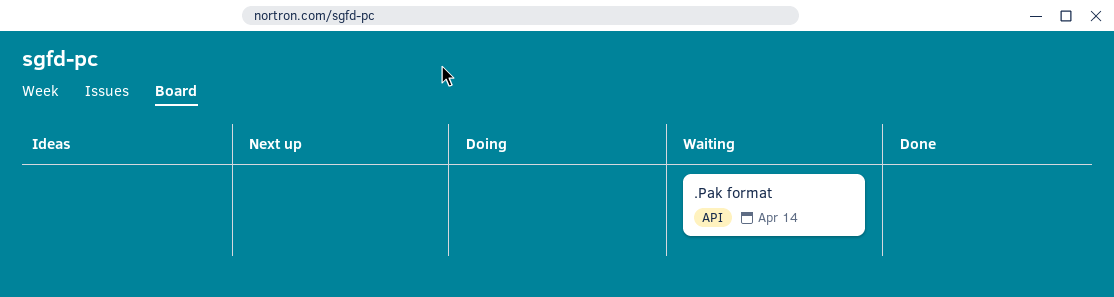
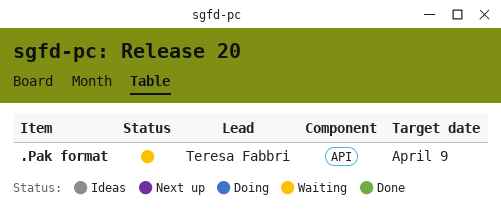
.Pak format, due: Apr 14 -> Apr 9

